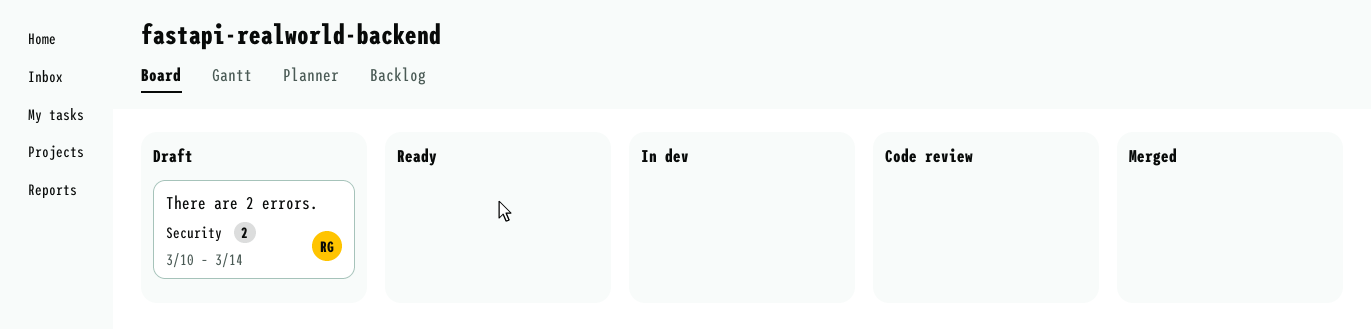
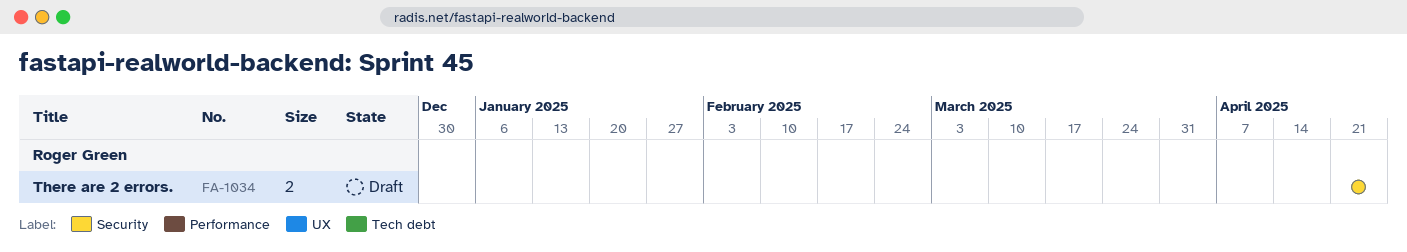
There are 2 errors., start: Mar 10 -> Apr 21
There are 2 errors., due: Mar 14 -> Apr 25

